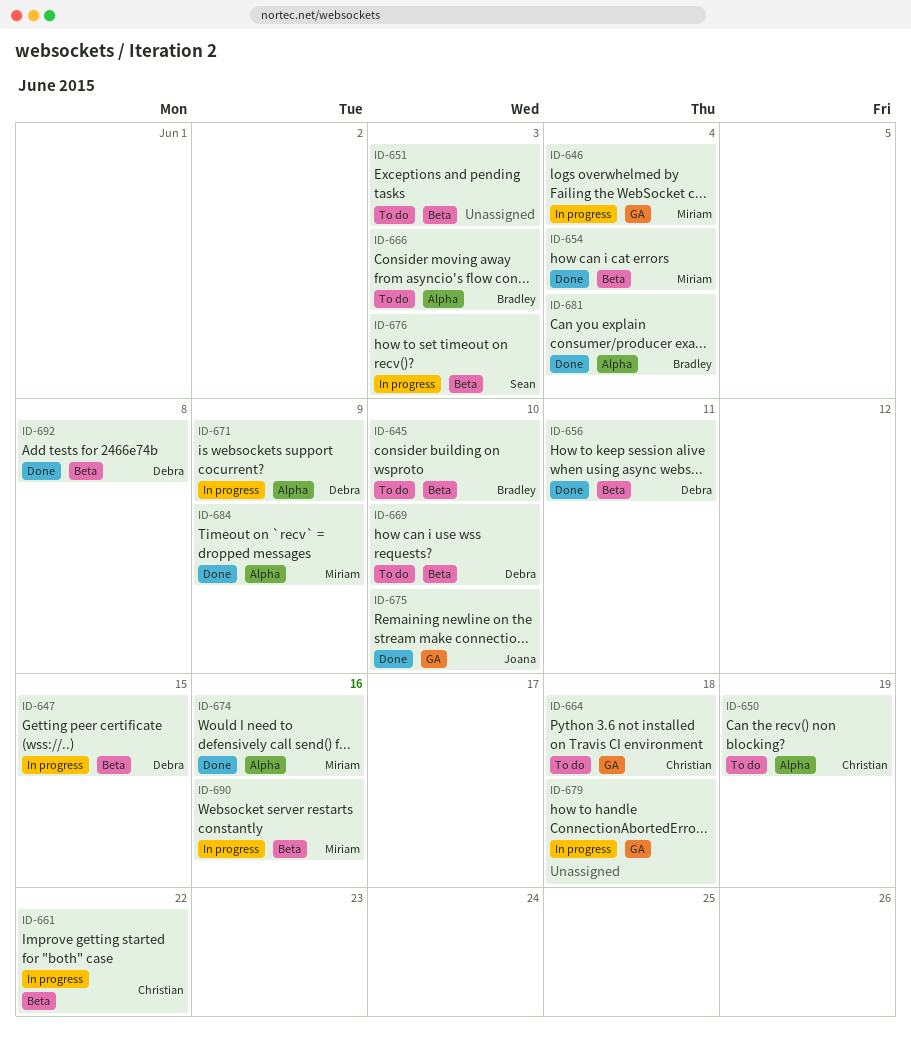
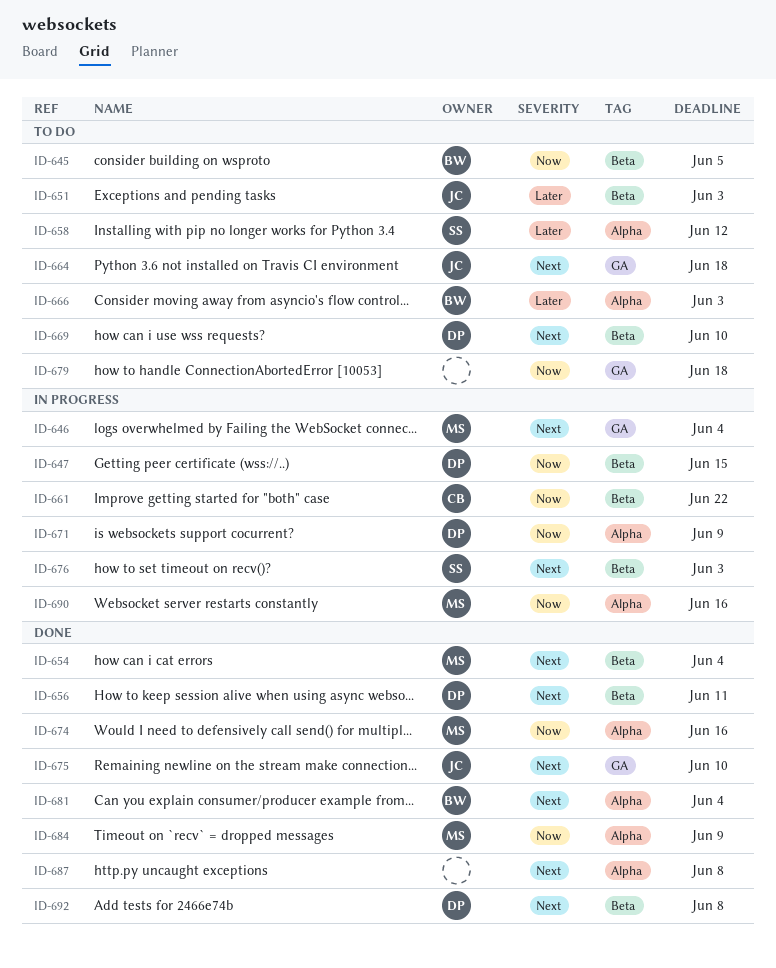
ID-645, due: Jun 10 -> Jun 5
ID-650: present -> none
ID-651, owner: none -> Joana
ID-658: none -> present
ID-664, owner: Christian -> Joana
ID-679, status: In progress -> To do
ID-687: none -> present
ID-690, label: Beta -> Alpha

